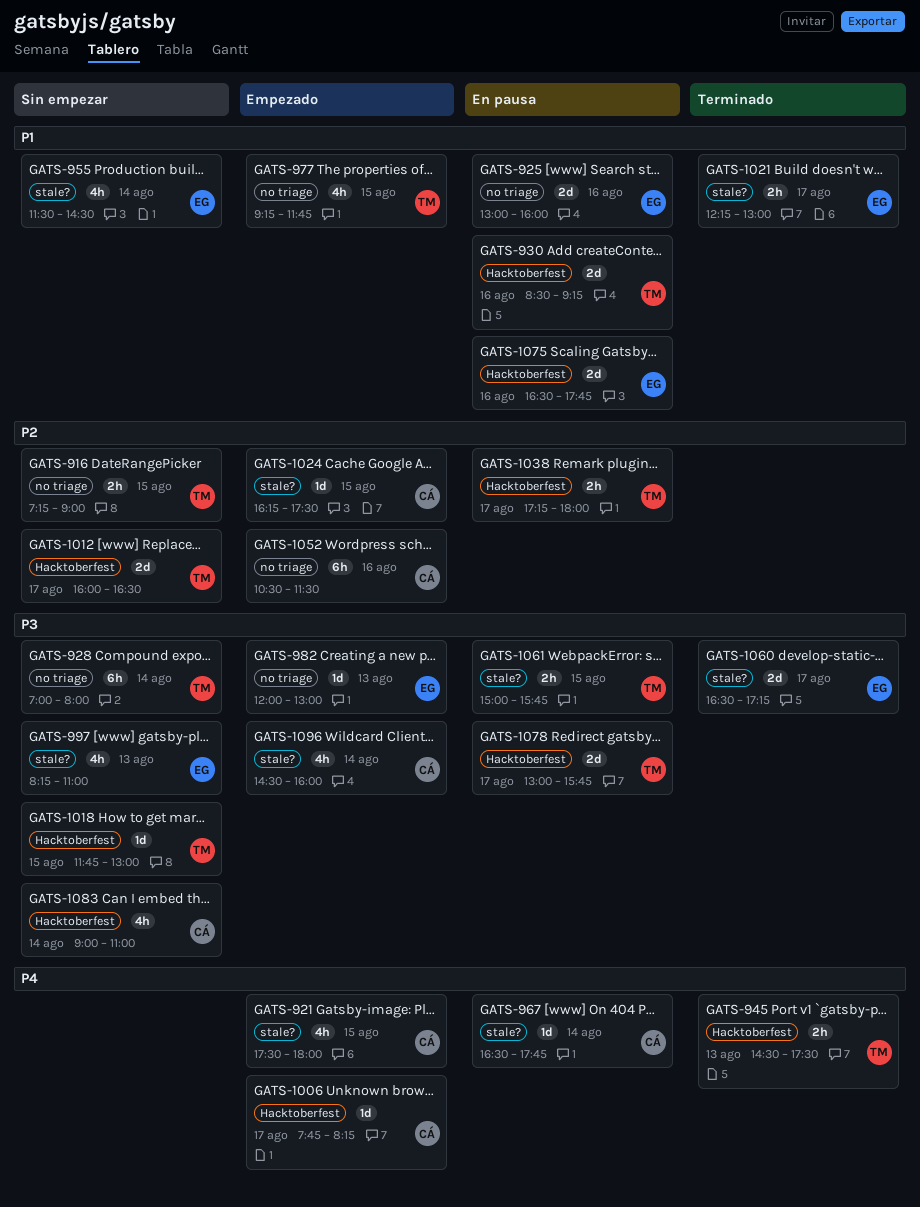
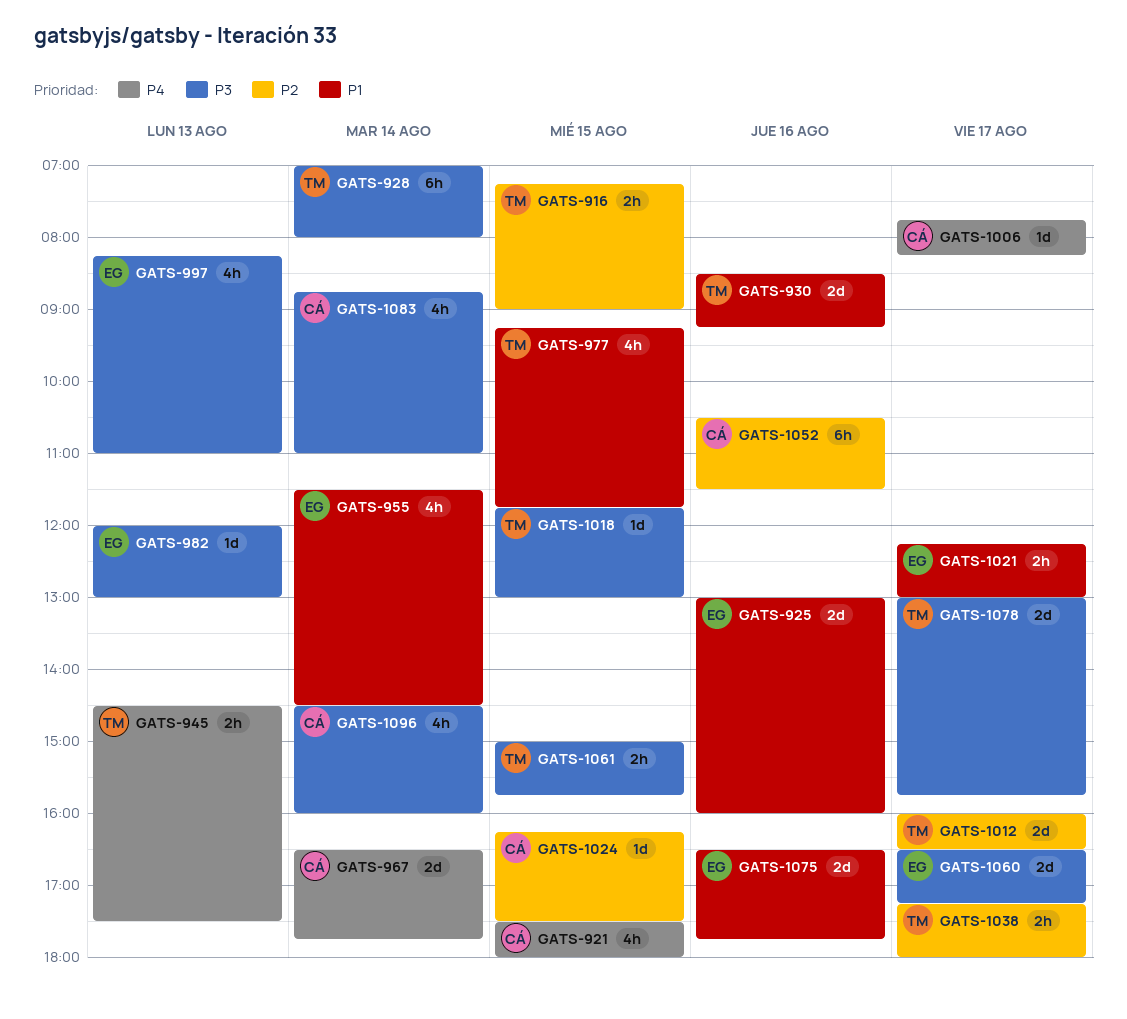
GATS-967, estimate: 1d -> 2d
GATS-1083, begins: 09:00 -> 08:45

